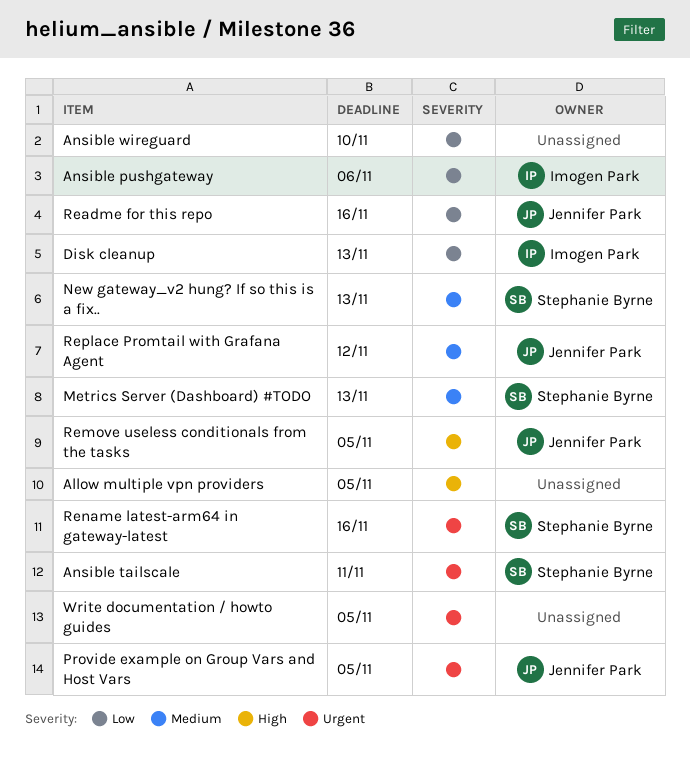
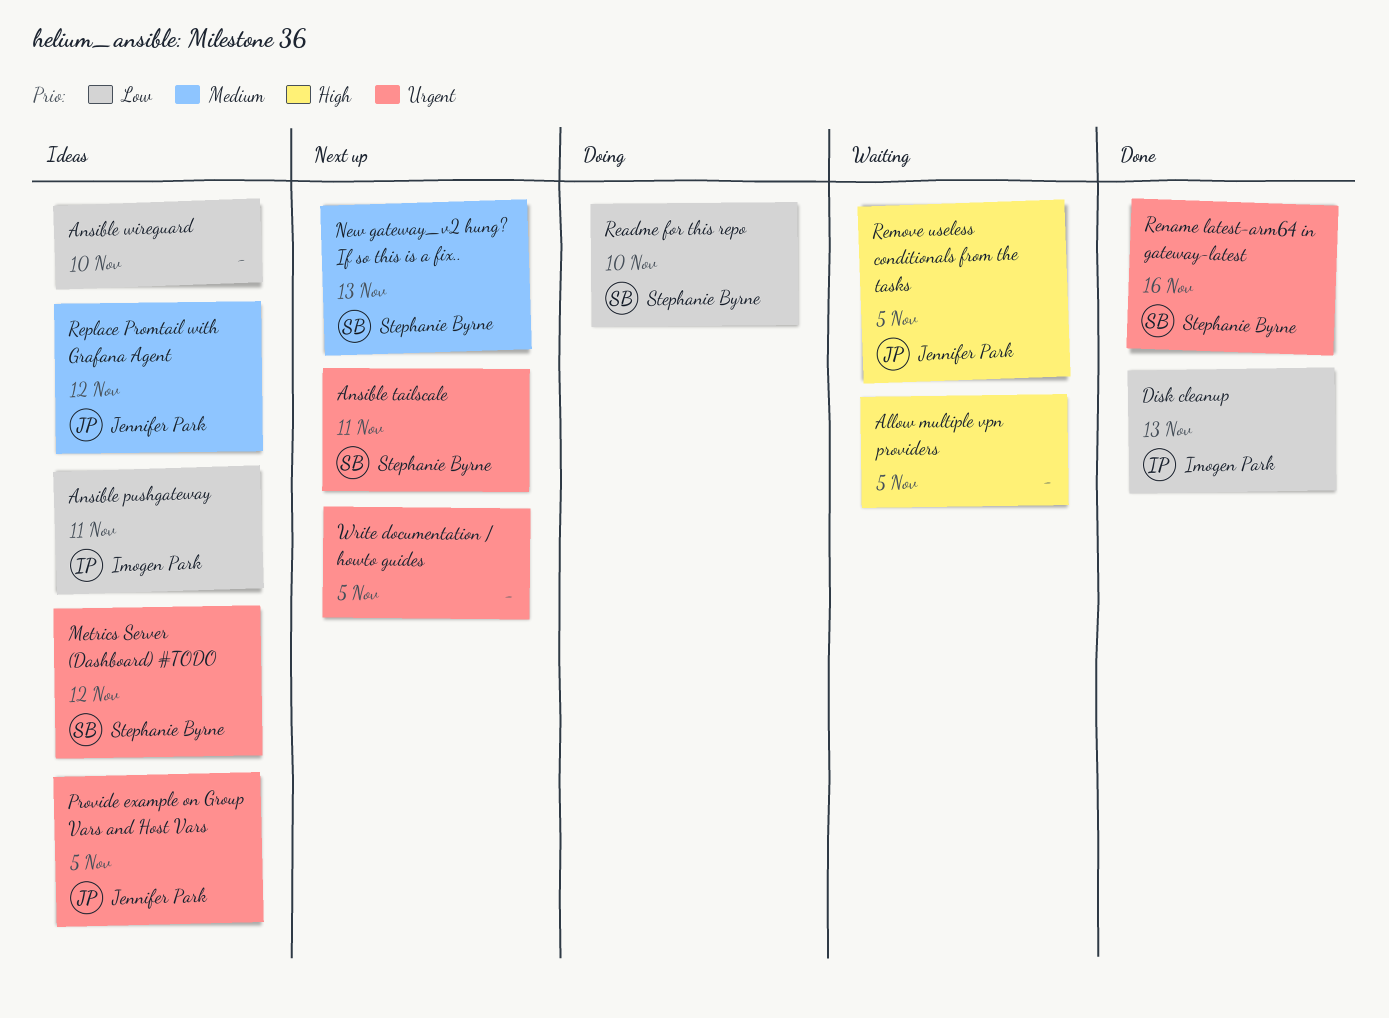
Ansible pushgateway, due: Nov 6 -> Nov 11
Metrics Server (Dashboard) #TODO, priority: Medium -> Urgent
Metrics Server (Dashboard) #TODO, due: Nov 13 -> Nov 12
Readme for this repo, owner: Jennifer Park -> Stephanie Byrne
Readme for this repo, due: Nov 16 -> Nov 10

